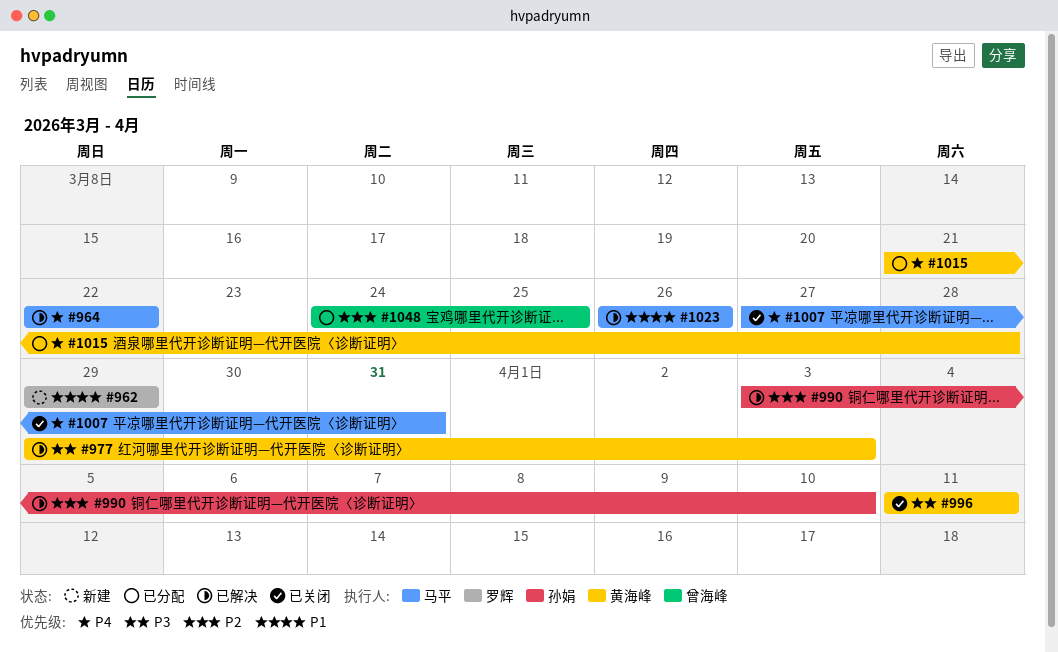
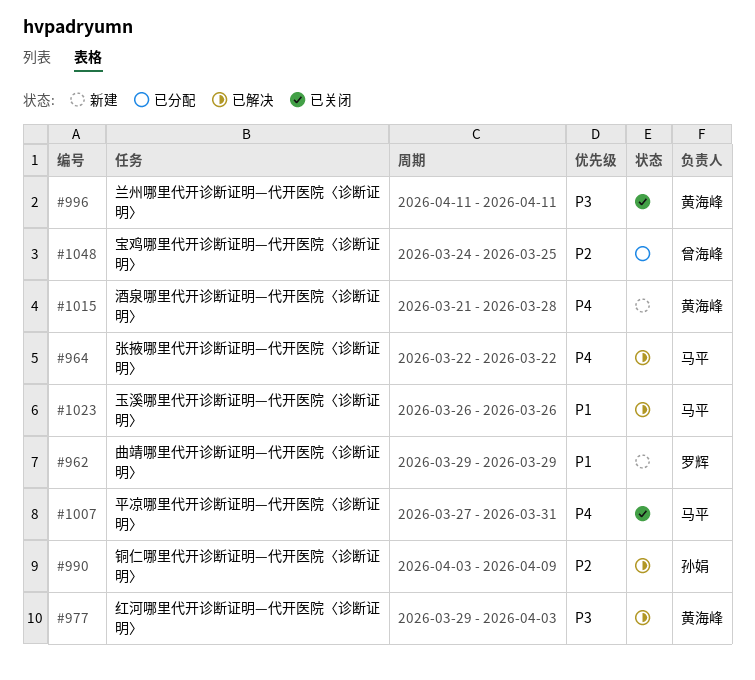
#990, due: Apr 10 -> Apr 9
#1015, status: 已分配 -> 新建

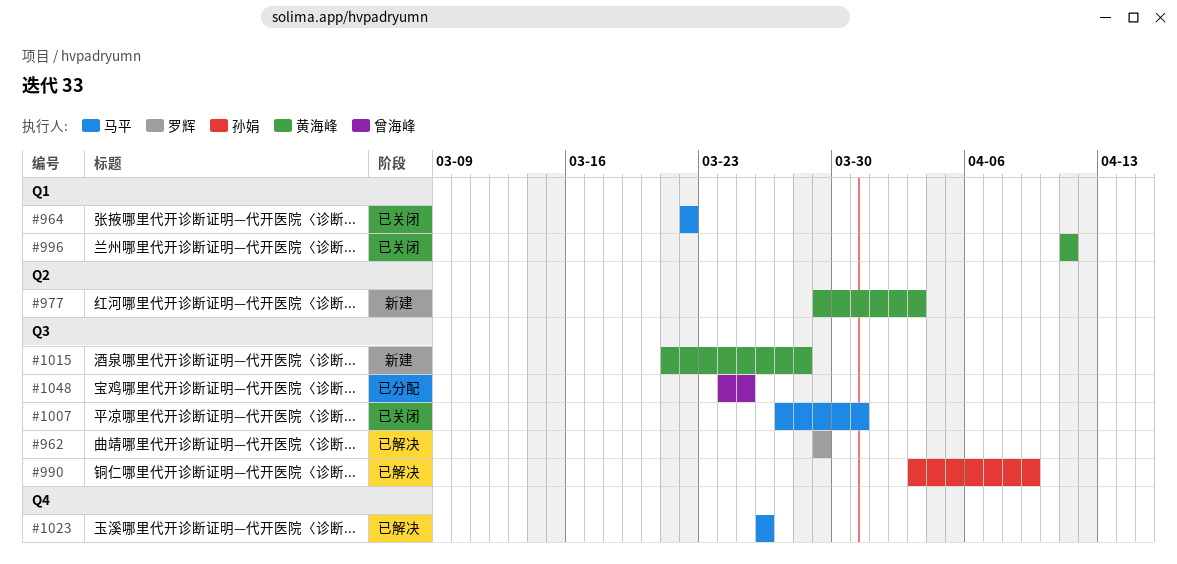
#962, status: 新建 -> 已解决
#964, status: 已解决 -> 已关闭
#977, status: 已解决 -> 新建

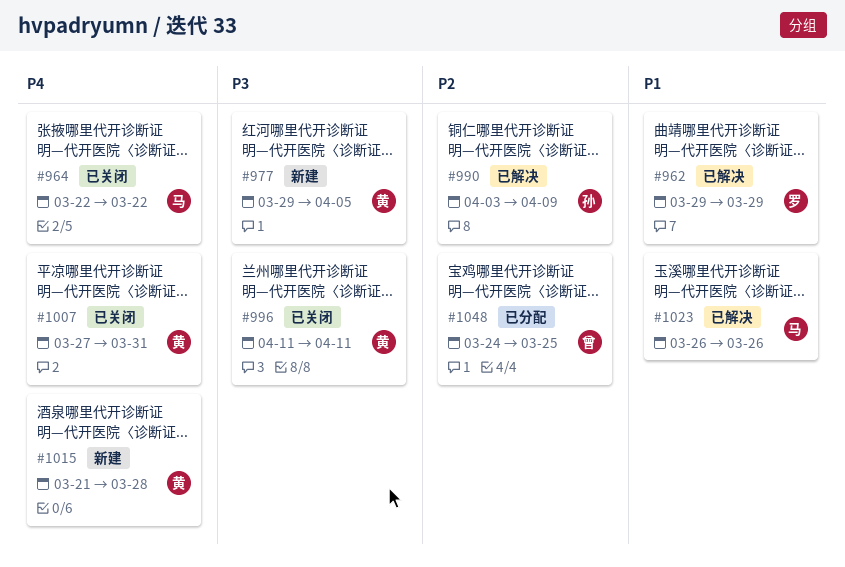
#977, due: Apr 3 -> Apr 5
#1007, owner: 马平 -> 黄海峰

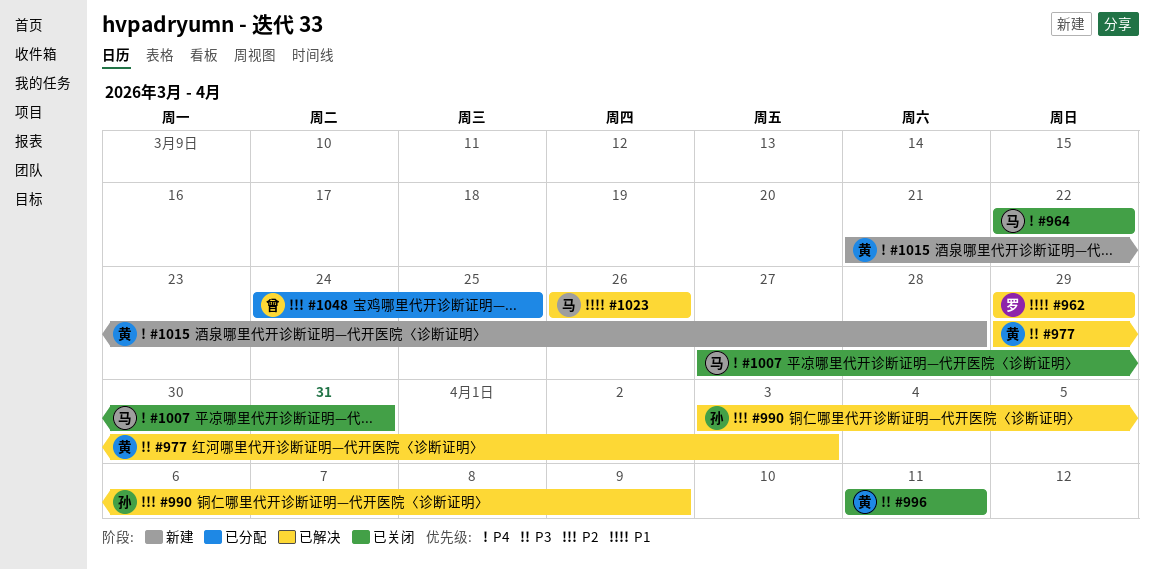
#977, status: 新建 -> 已解决
#977, due: Apr 5 -> Apr 3
#1007, owner: 黄 -> 马

